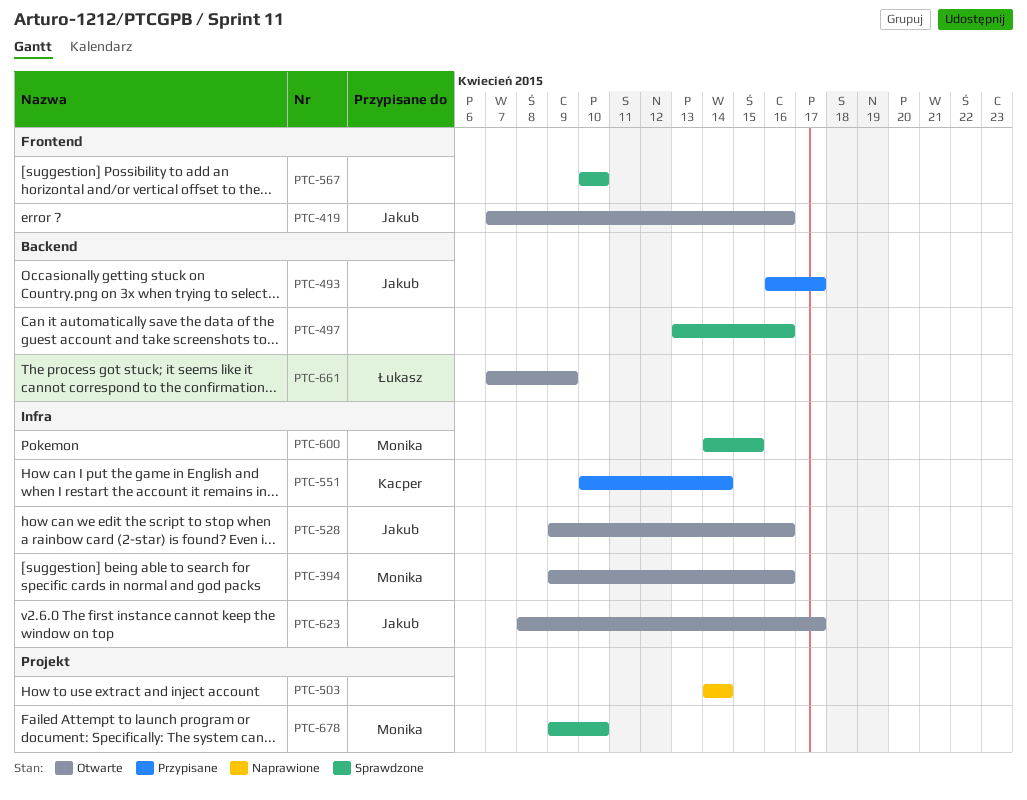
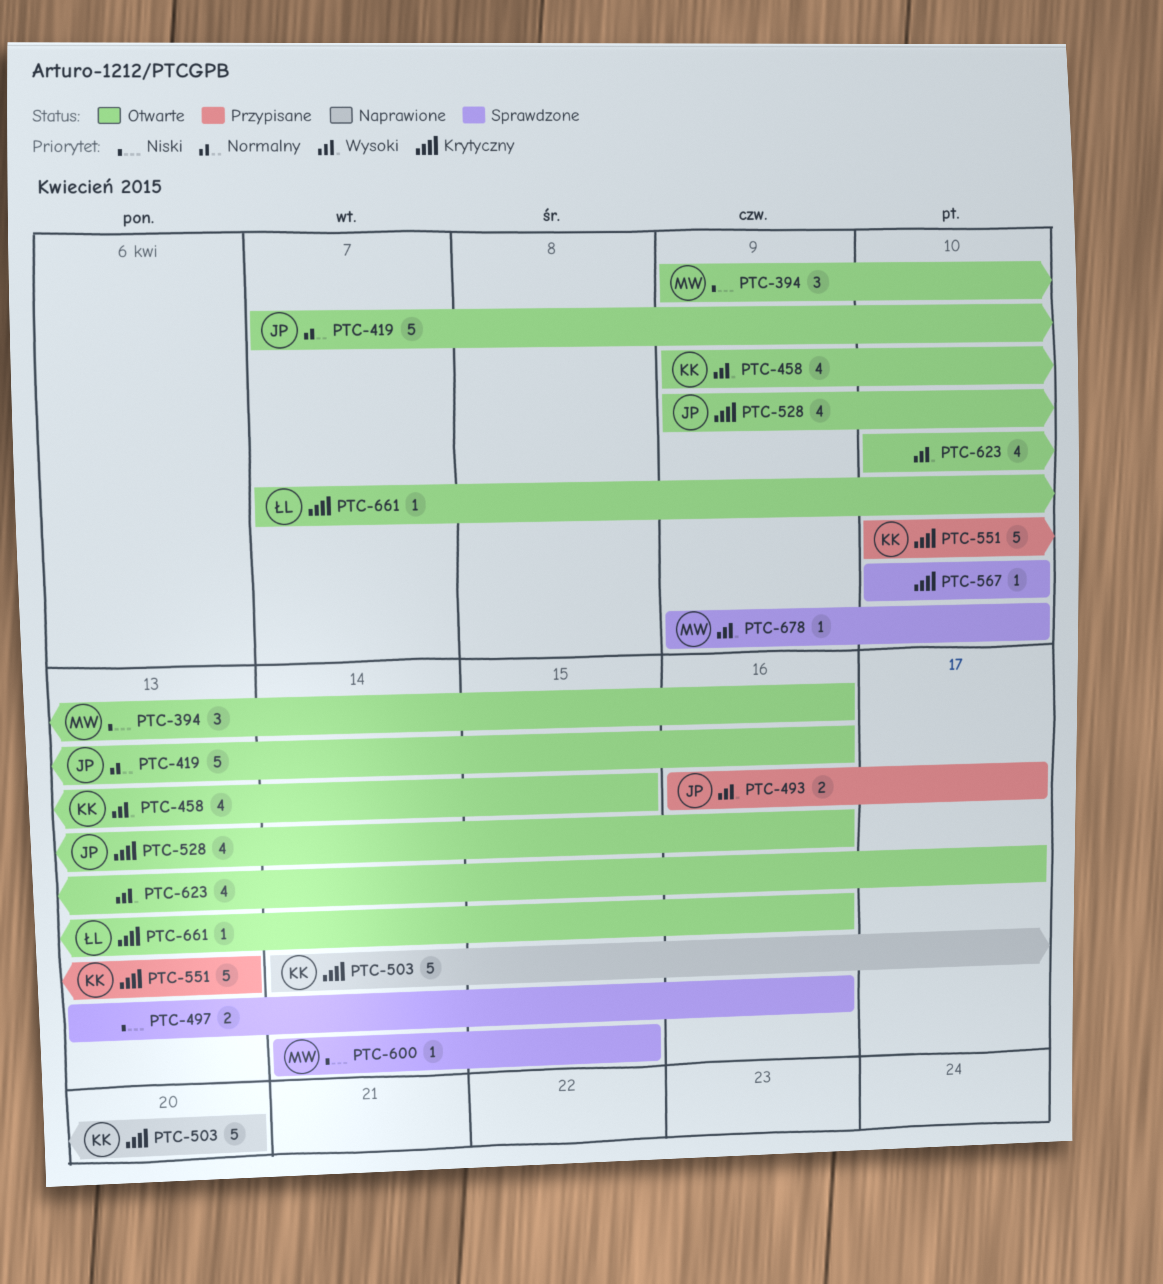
PTC-458: none -> present
PTC-503, owner: none -> Kacper
PTC-503, due: Apr 14 -> Apr 20
PTC-551, due: Apr 14 -> Apr 13
PTC-623, owner: Jakub -> none
PTC-623, start: Apr 8 -> Apr 10
PTC-661, due: Apr 9 -> Apr 16

